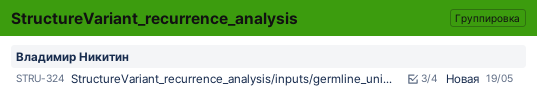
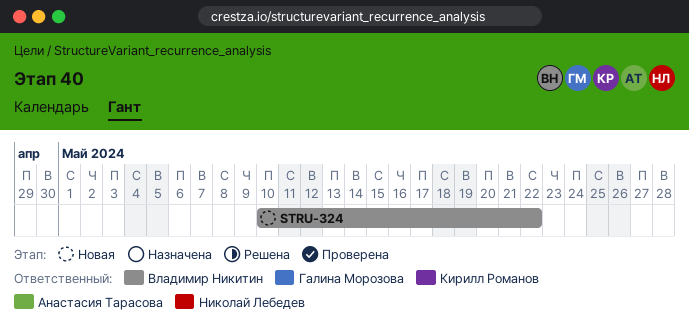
STRU-324, due: May 19 -> May 22

